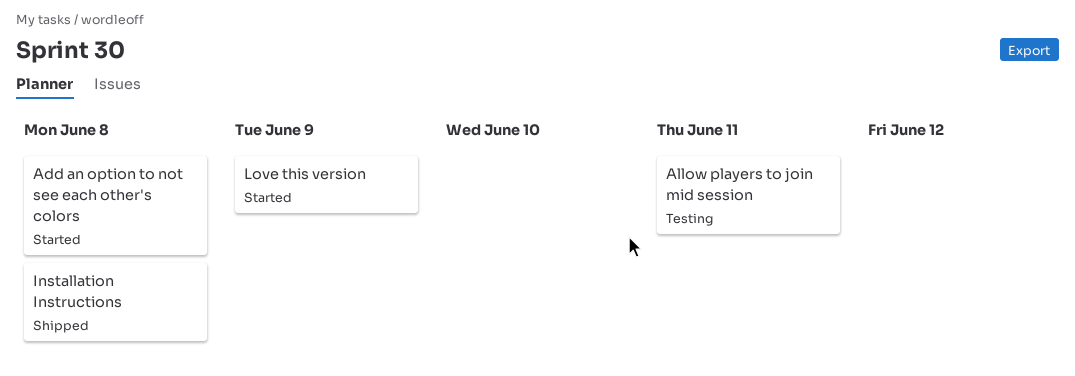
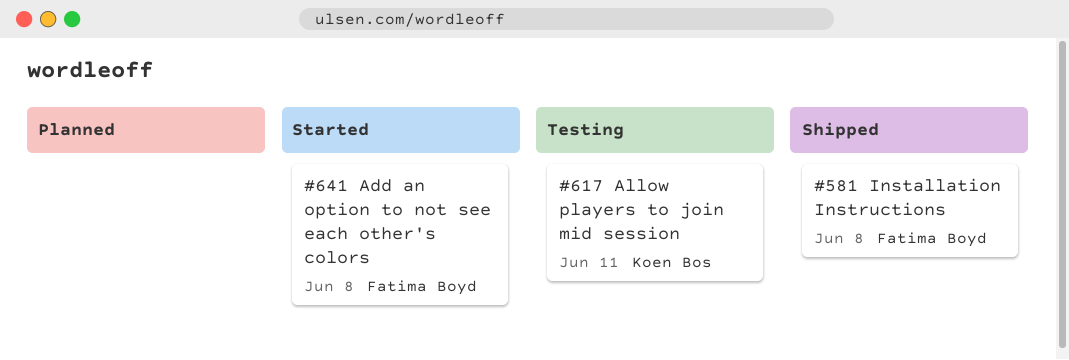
Love this version: present -> none

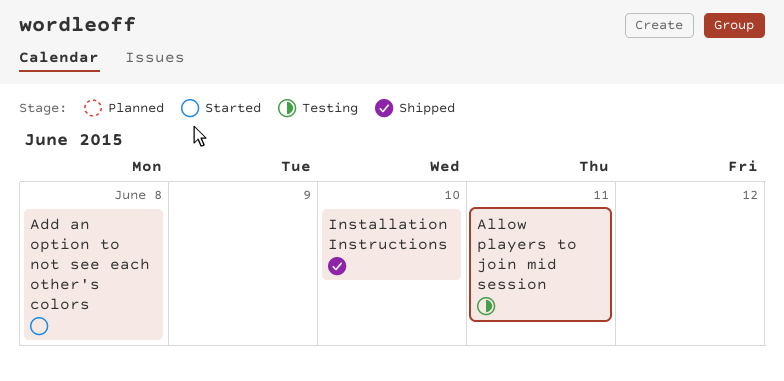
Installation Instructions, due: Jun 8 -> Jun 10

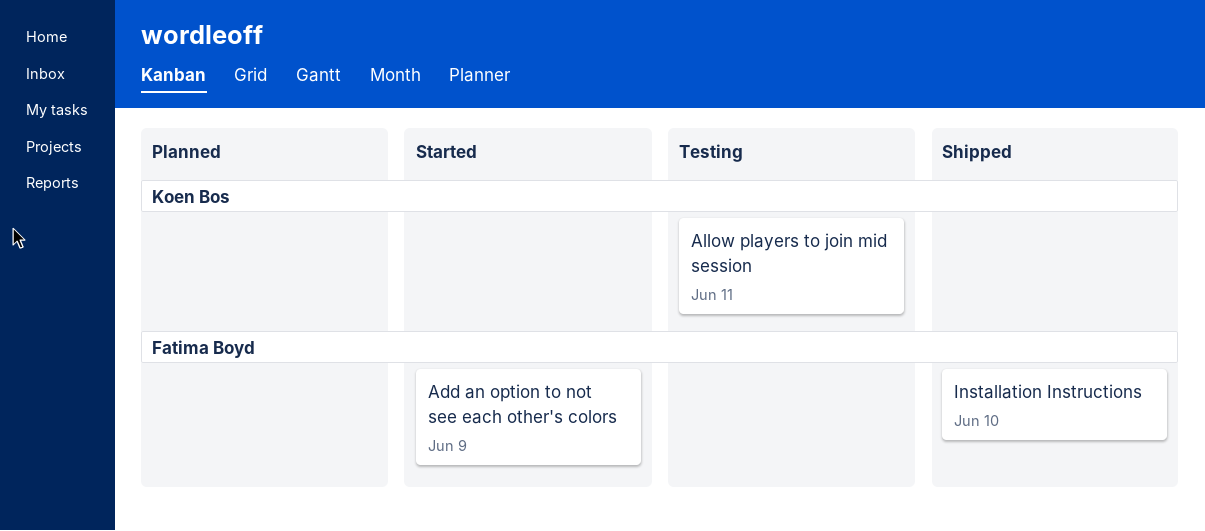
Add an option to not see each other's colors, due: Jun 8 -> Jun 9

